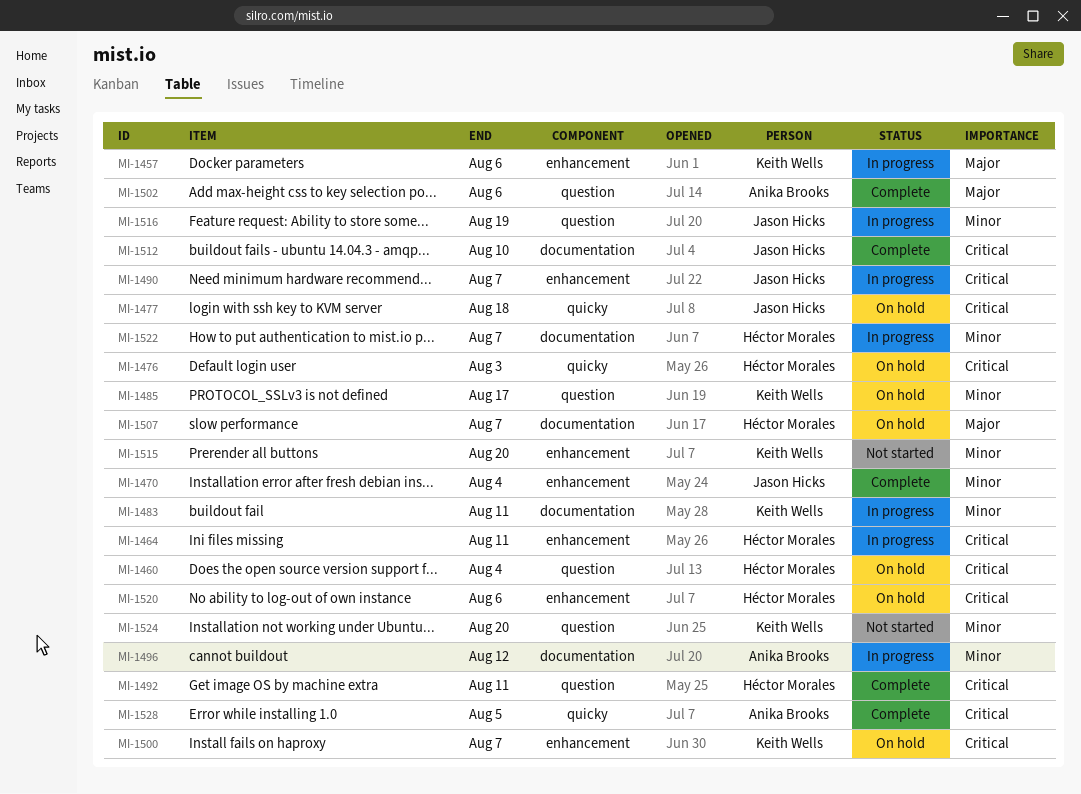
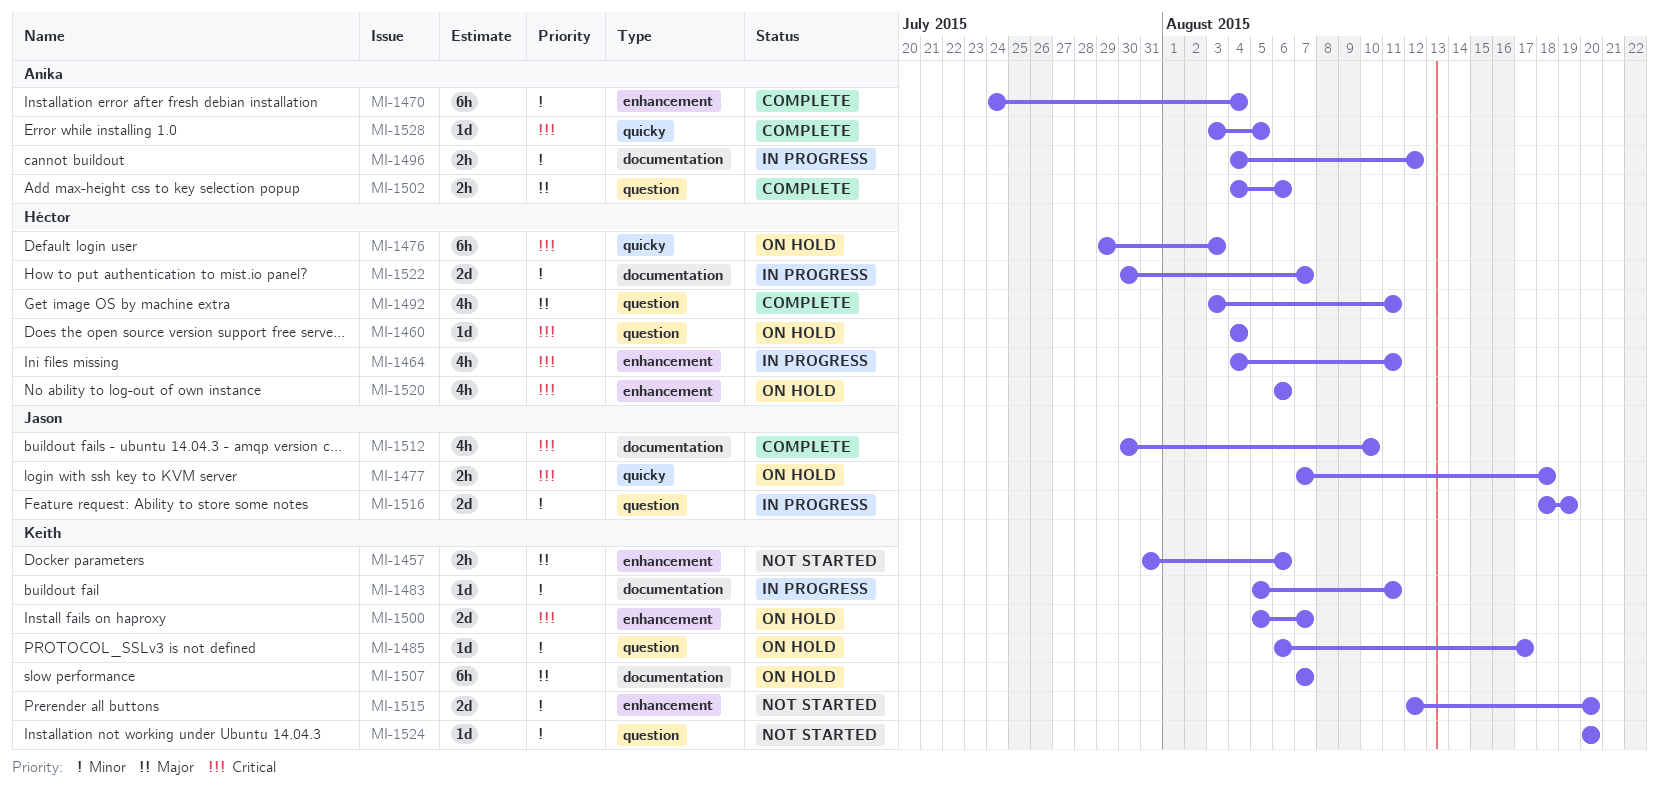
MI-1457, status: In progress -> Not started
MI-1470, owner: Jason Hicks -> Anika Brooks
MI-1490: present -> none
MI-1492, priority: Critical -> Major
MI-1507, owner: Héctor Morales -> Keith Wells

